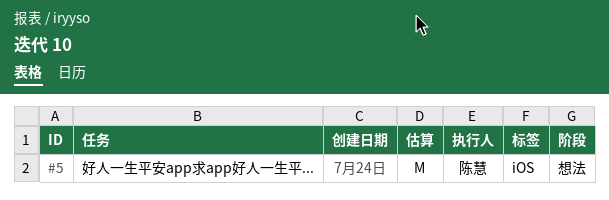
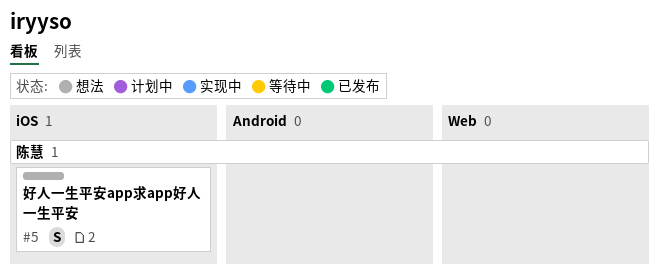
#5, estimate: M -> S

